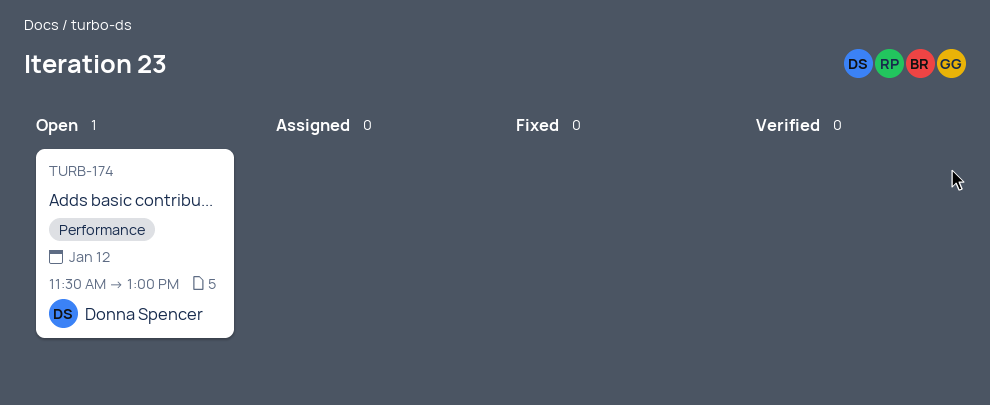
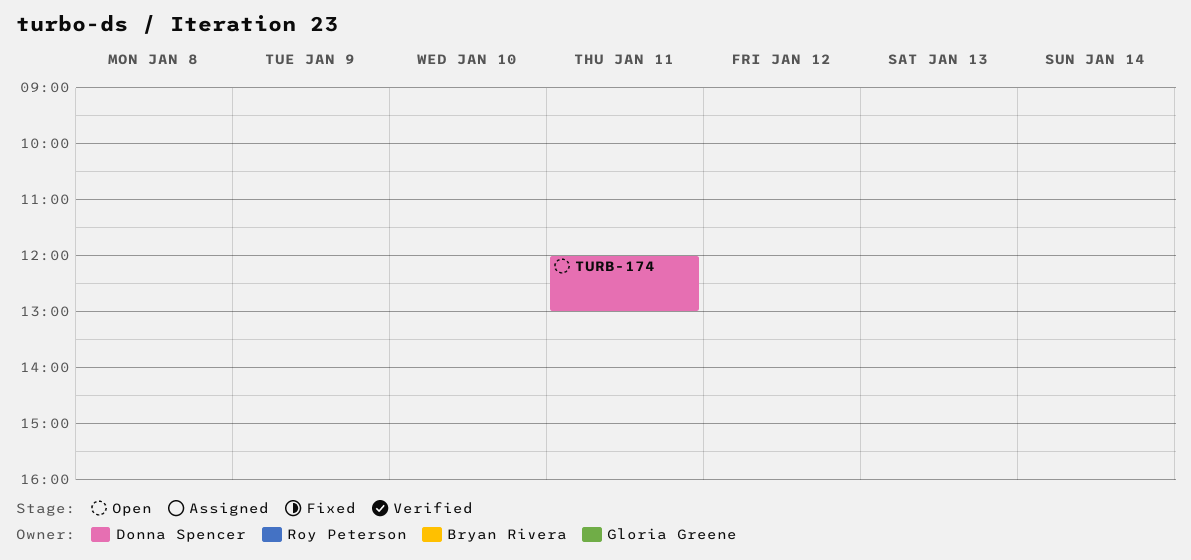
TURB-174, day: Jan 12 -> Jan 11
TURB-174, begins: 11:30 -> 12:00

